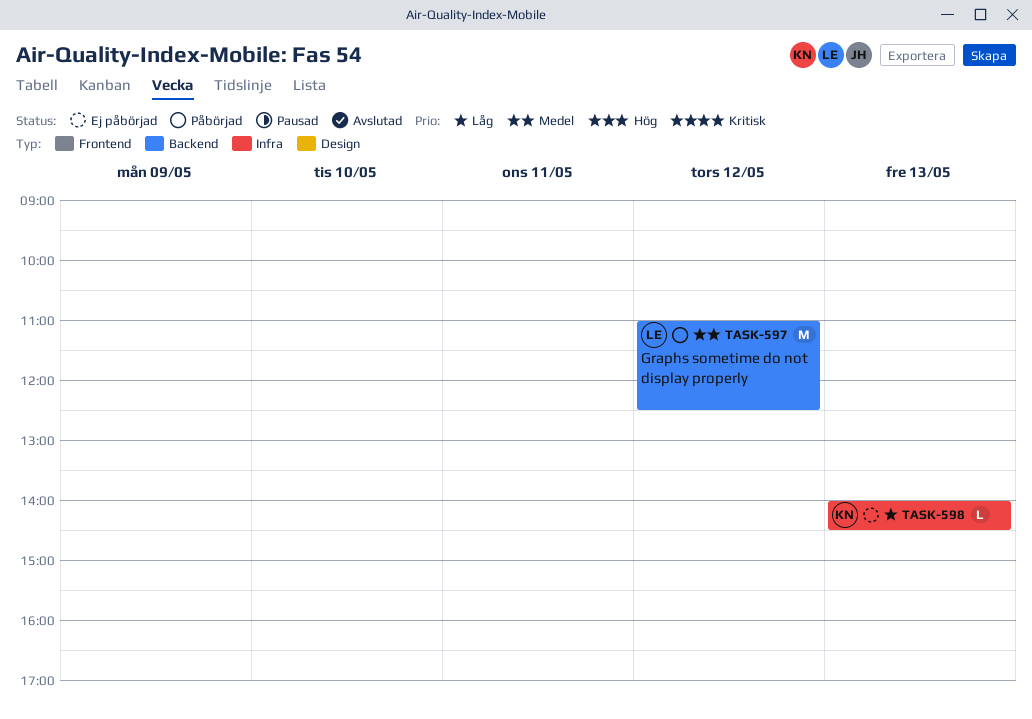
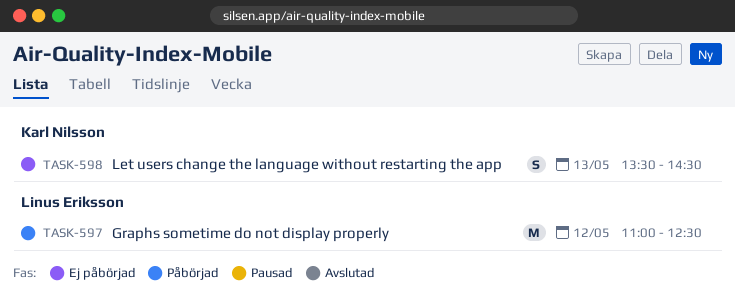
TASK-598, estimate: L -> S
TASK-598, begins: 14:00 -> 13:30

